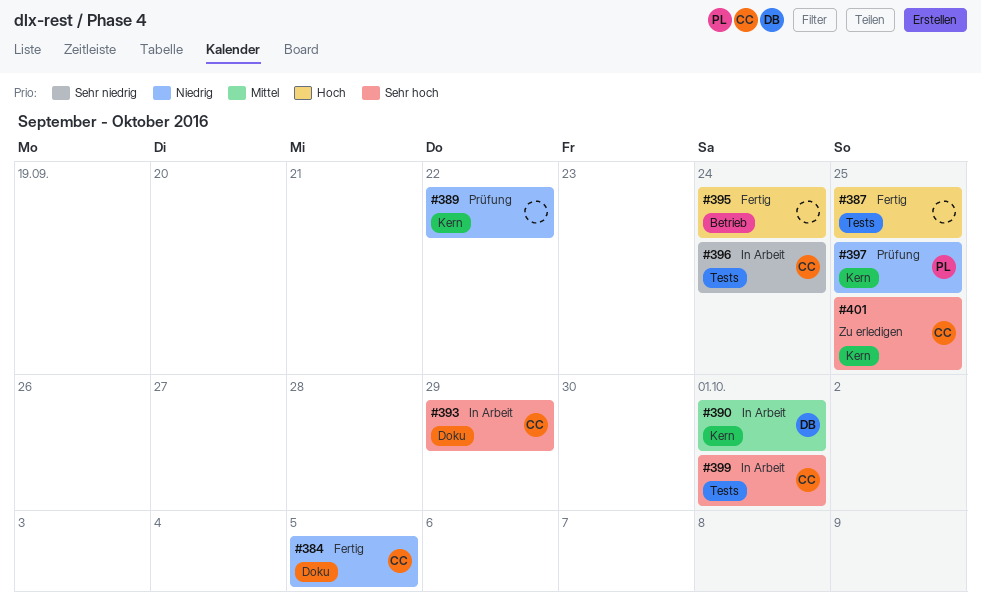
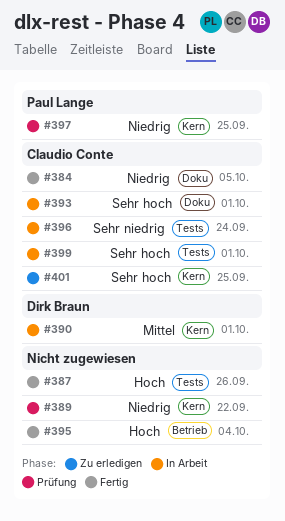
#387, due: Sep 25 -> Sep 26
#393, due: Sep 29 -> Oct 1
#395, due: Sep 24 -> Oct 4

